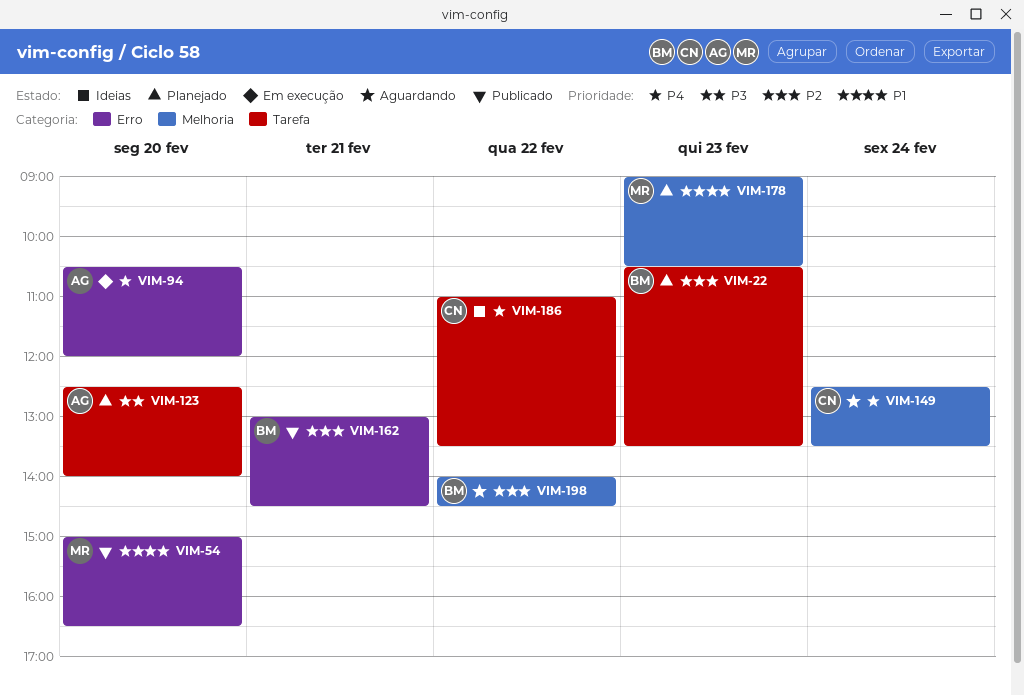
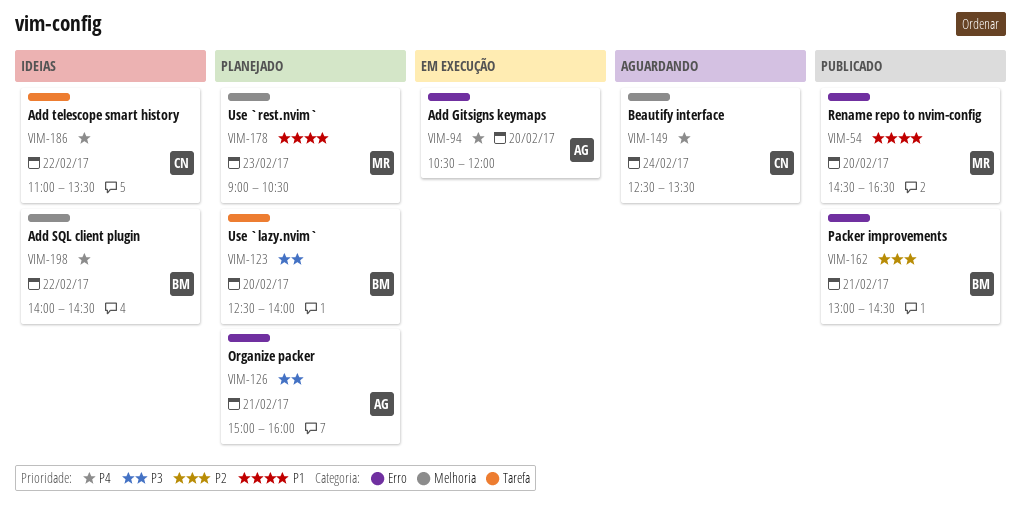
VIM-22: present -> none
VIM-54, begins: 15:00 -> 14:30
VIM-123, owner: AG -> BM
VIM-126: none -> present
VIM-198, status: Aguardando -> Ideias
VIM-198, priority: P2 -> P4

